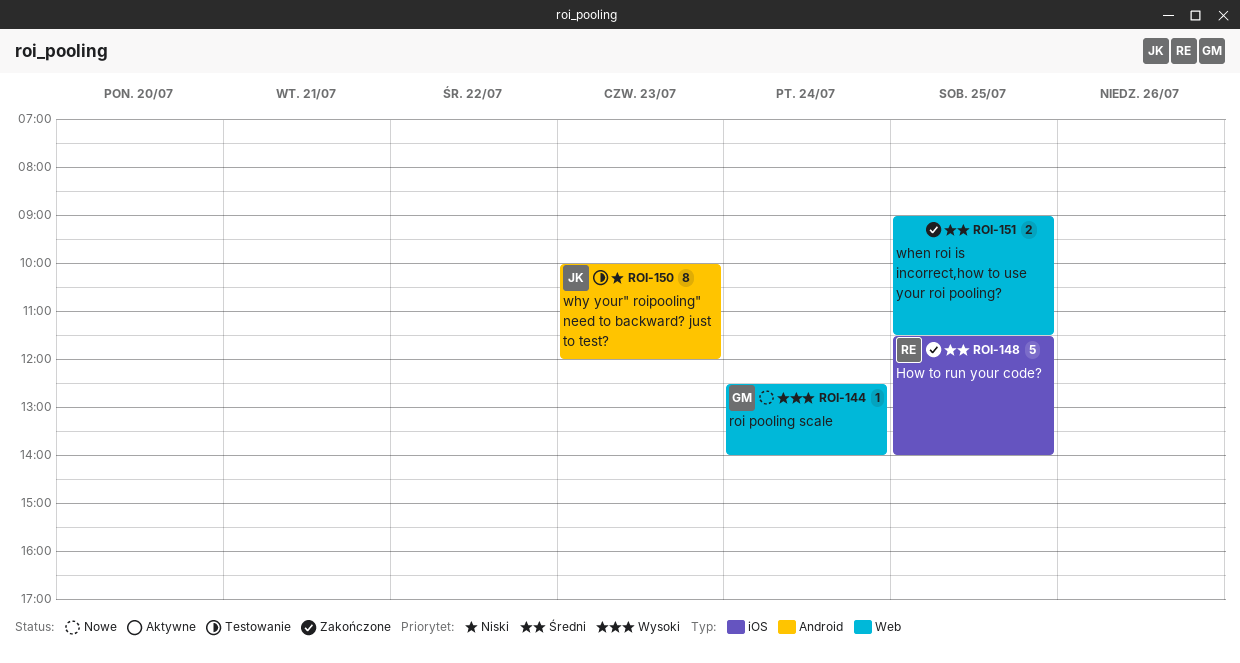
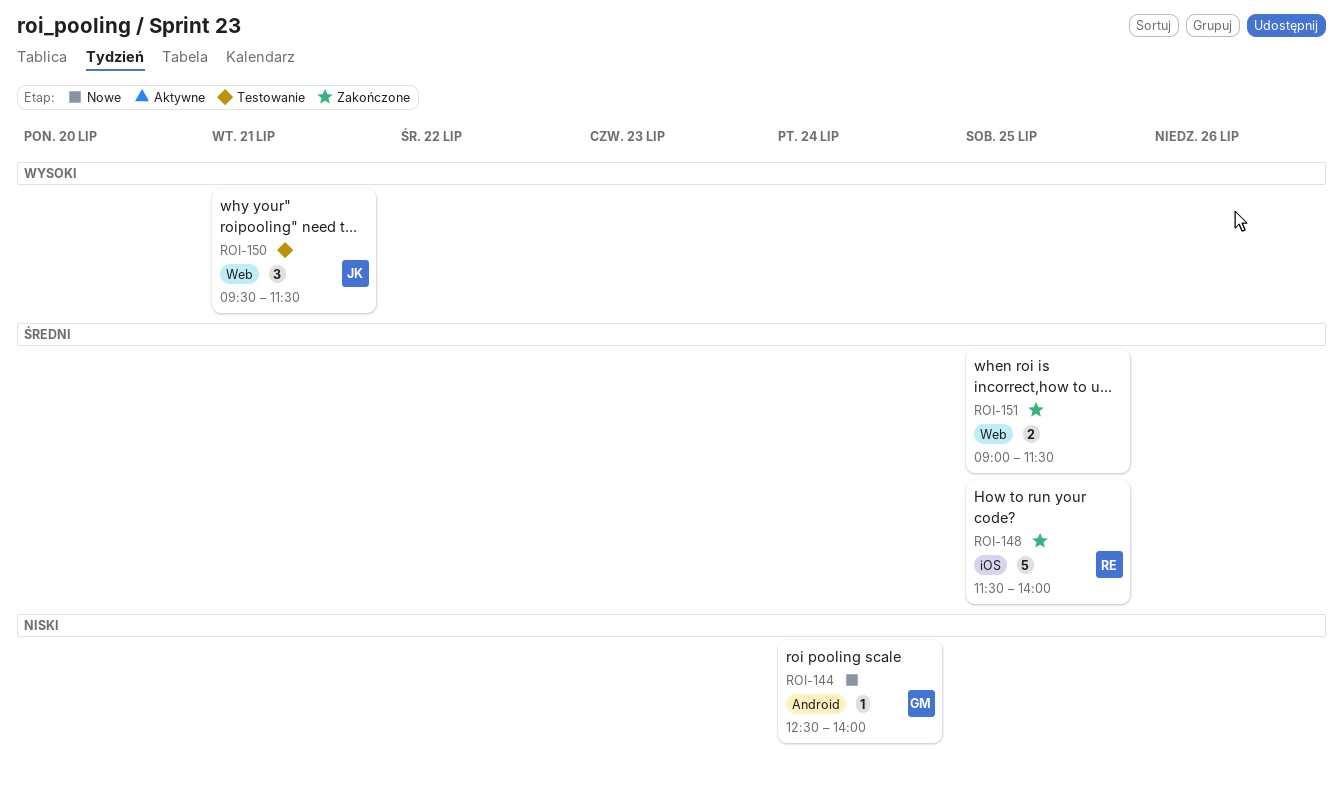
ROI-144, priority: Wysoki -> Niski
ROI-144, label: Web -> Android
ROI-150, priority: Niski -> Wysoki
ROI-150, label: Android -> Web
ROI-150, estimate: 8 -> 3
ROI-150, day: Jul 23 -> Jul 21
ROI-150, begins: 10:00 -> 09:30
ROI-150, ends: 12:00 -> 11:30

